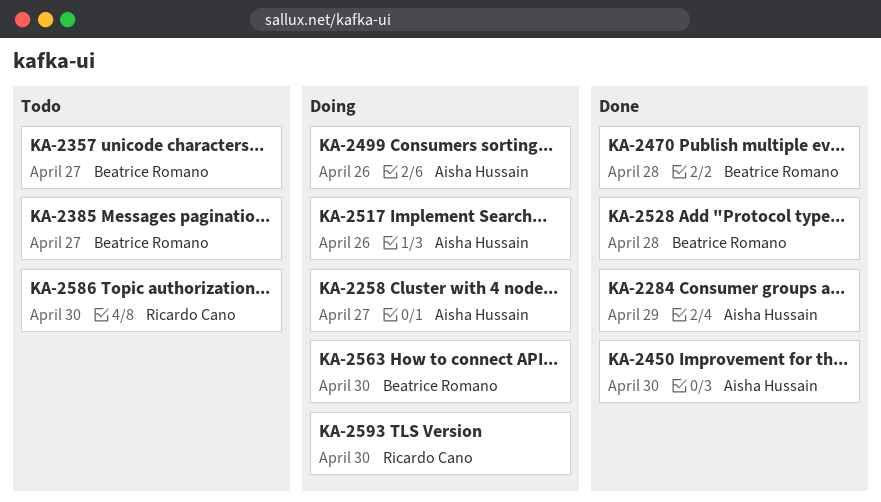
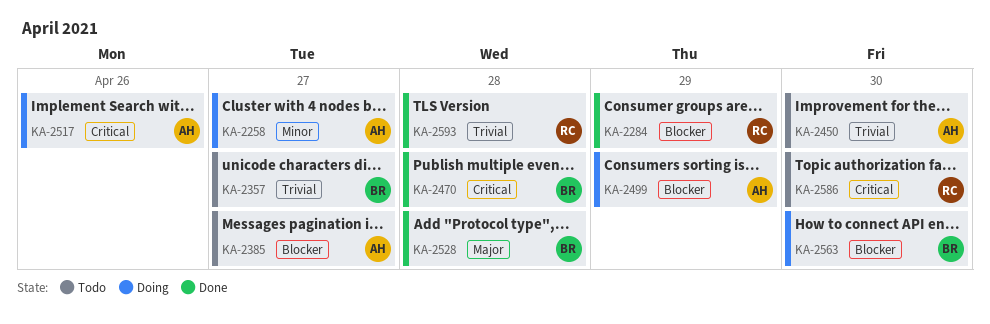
KA-2284, owner: Aisha Hussain -> Ricardo Cano
KA-2385, owner: Beatrice Romano -> Aisha Hussain
KA-2450, status: Done -> Todo
KA-2499, due: Apr 26 -> Apr 29
KA-2593, status: Doing -> Done
KA-2593, due: Apr 30 -> Apr 28

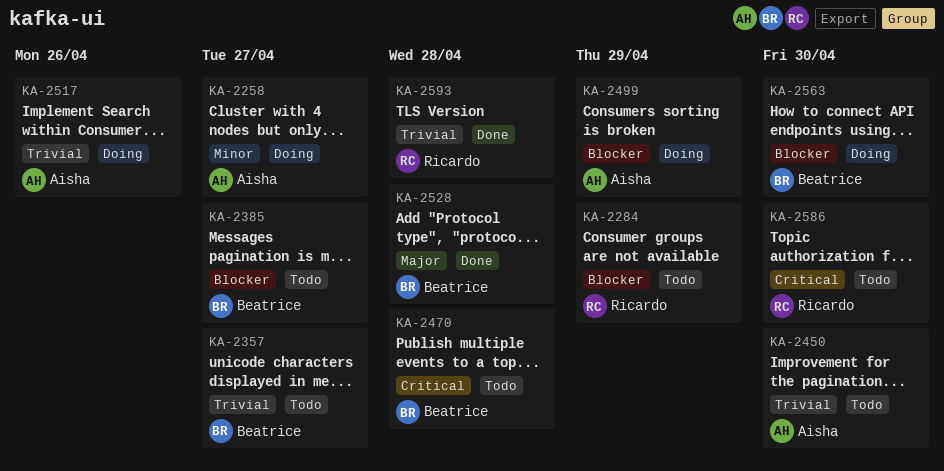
KA-2284, status: Done -> Todo
KA-2385, owner: Aisha -> Beatrice
KA-2470, status: Done -> Todo
KA-2517, priority: Critical -> Trivial

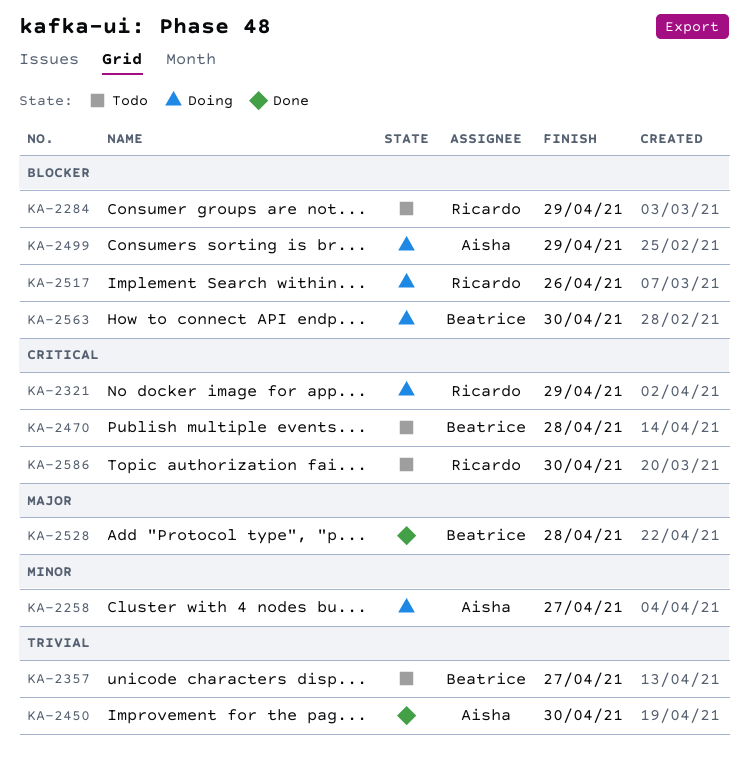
KA-2321: none -> present
KA-2385: present -> none
KA-2450, status: Todo -> Done
KA-2517, owner: Aisha -> Ricardo
KA-2517, priority: Trivial -> Blocker
KA-2593: present -> none

